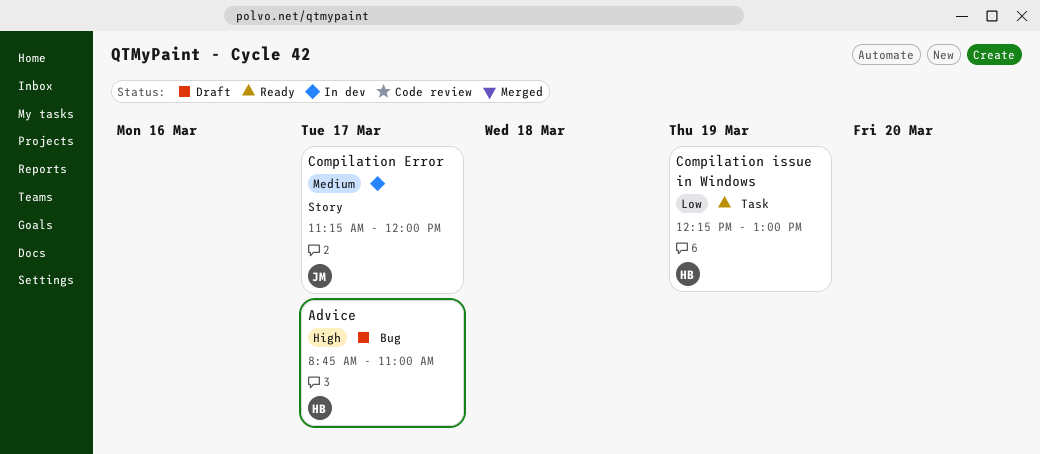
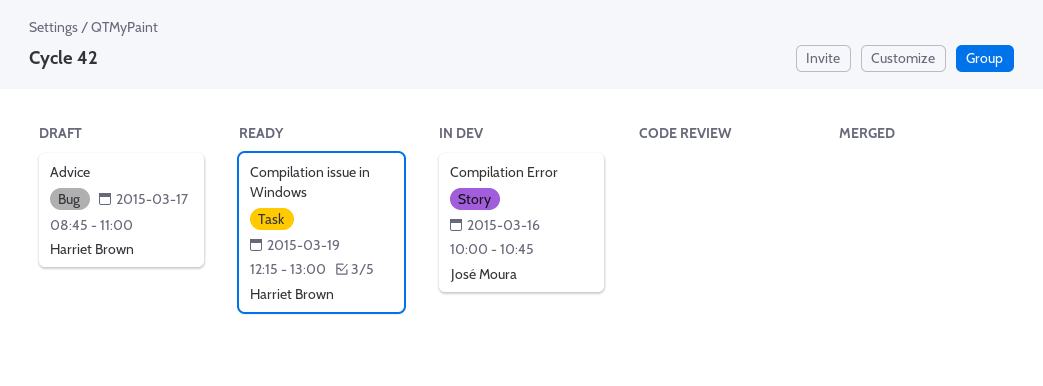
Compilation Error, day: Mar 17 -> Mar 16
Compilation Error, begins: 11:15 -> 10:00
Compilation Error, ends: 12:00 -> 10:45

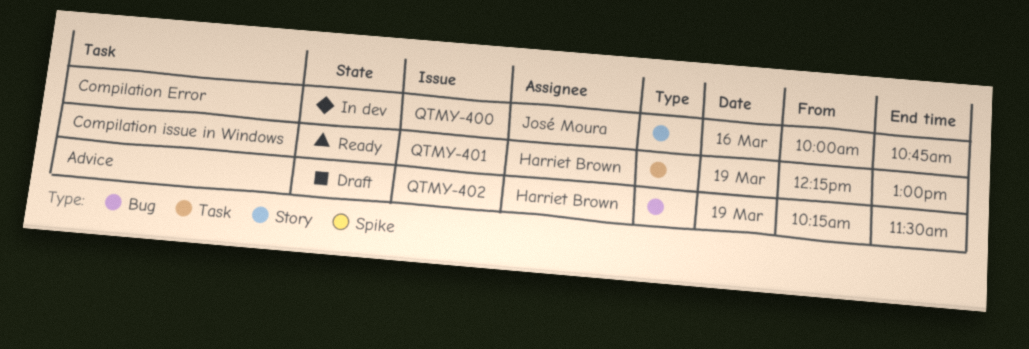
Advice, day: Mar 17 -> Mar 19
Advice, begins: 08:45 -> 10:15
Advice, ends: 11:00 -> 11:30

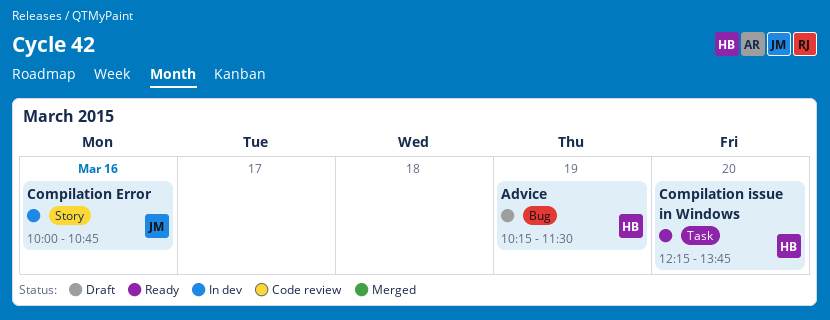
Compilation issue in Windows, day: Mar 19 -> Mar 20
Compilation issue in Windows, ends: 13:00 -> 13:45

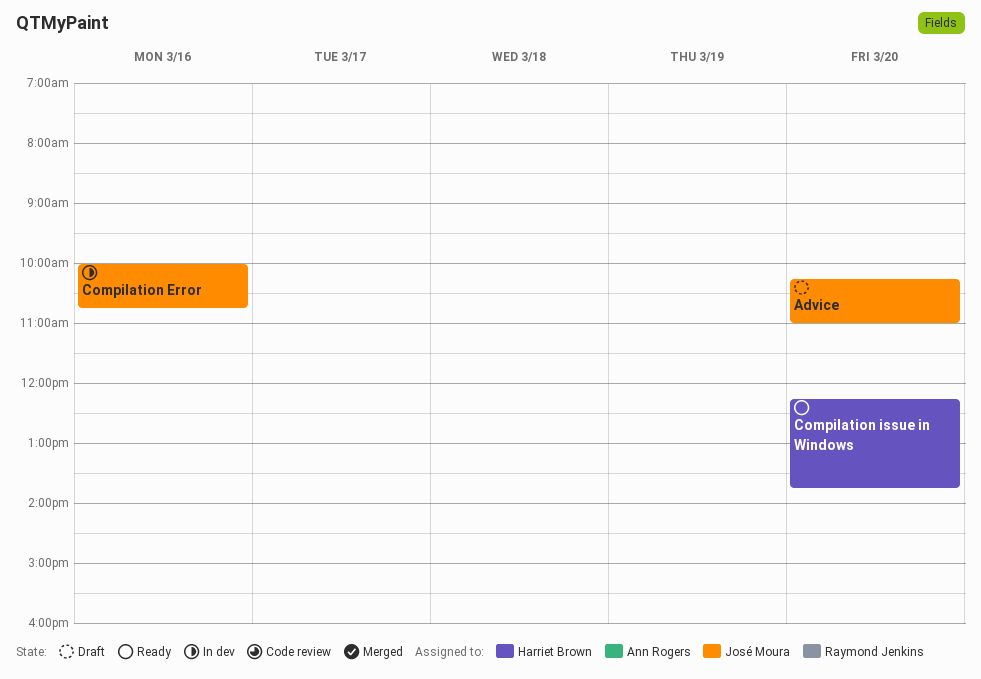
Advice, owner: Harriet Brown -> José Moura
Advice, day: Mar 19 -> Mar 20
Advice, ends: 11:30 -> 11:00

